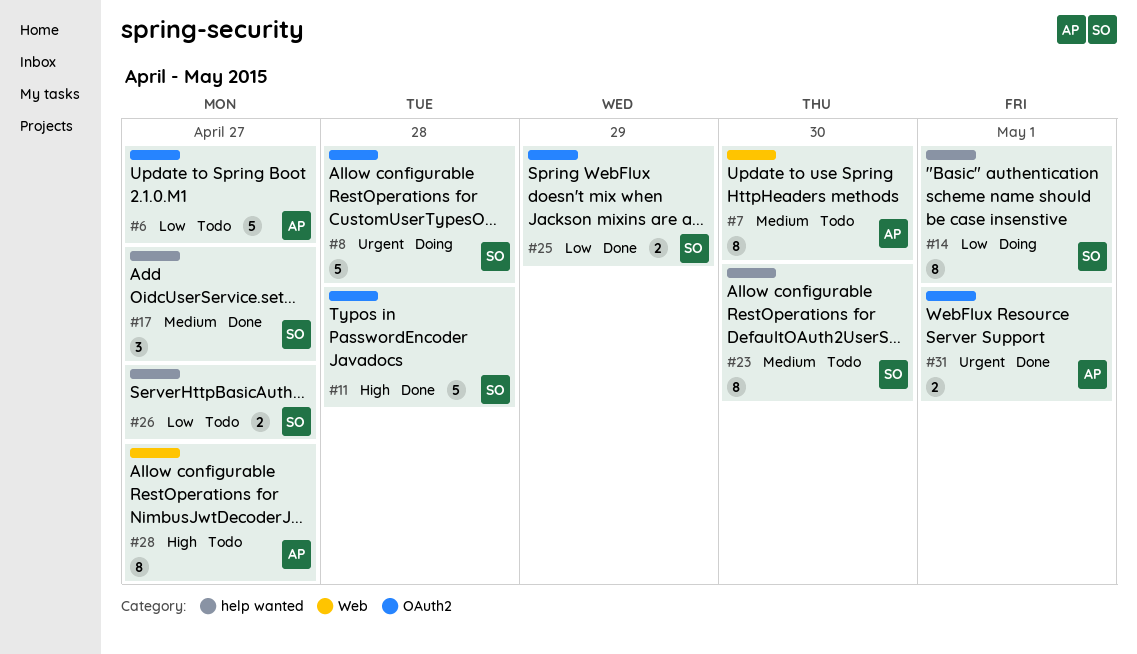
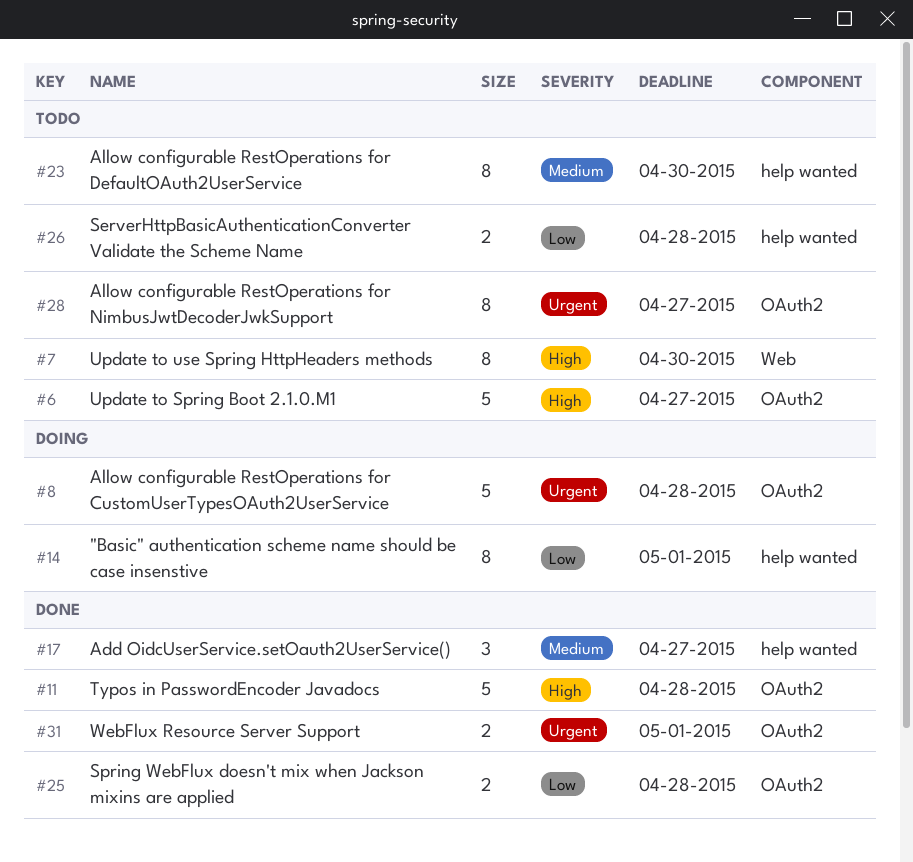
#6, priority: Low -> High
#7, priority: Medium -> High
#25, due: Apr 29 -> Apr 28
#26, due: Apr 27 -> Apr 28
#28, priority: High -> Urgent
#28, label: Web -> OAuth2

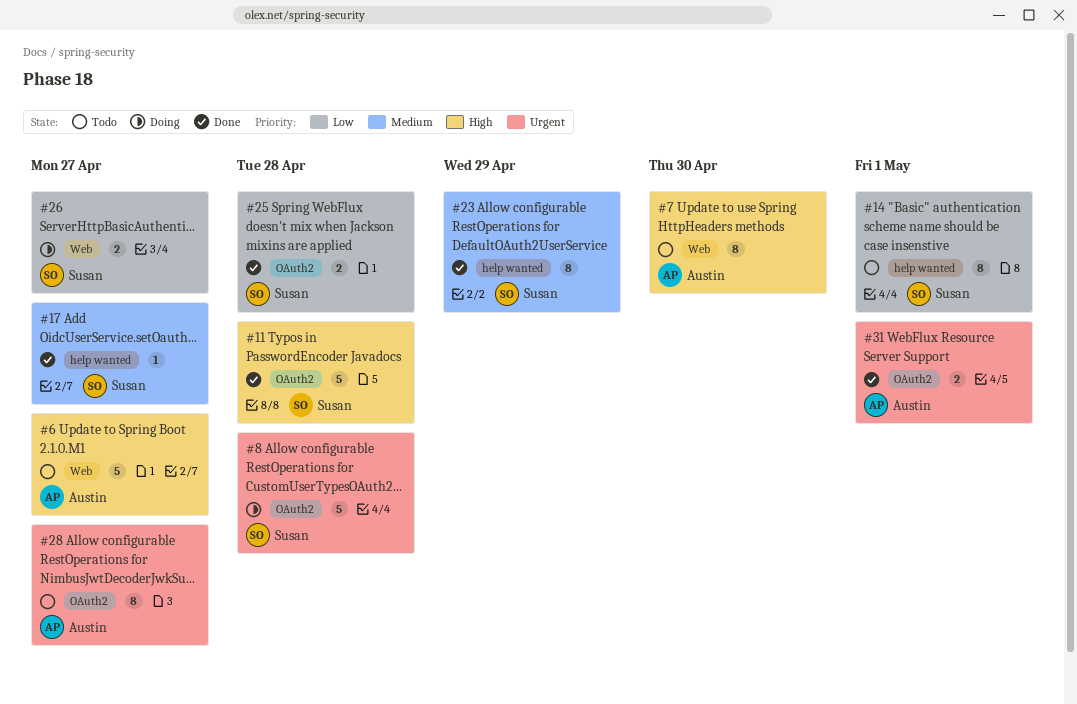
#6, label: OAuth2 -> Web
#14, status: Doing -> Todo
#17, estimate: 3 -> 1
#23, status: Todo -> Done
#23, due: Apr 30 -> Apr 29
#26, status: Todo -> Doing
#26, label: help wanted -> Web
#26, due: Apr 28 -> Apr 27

